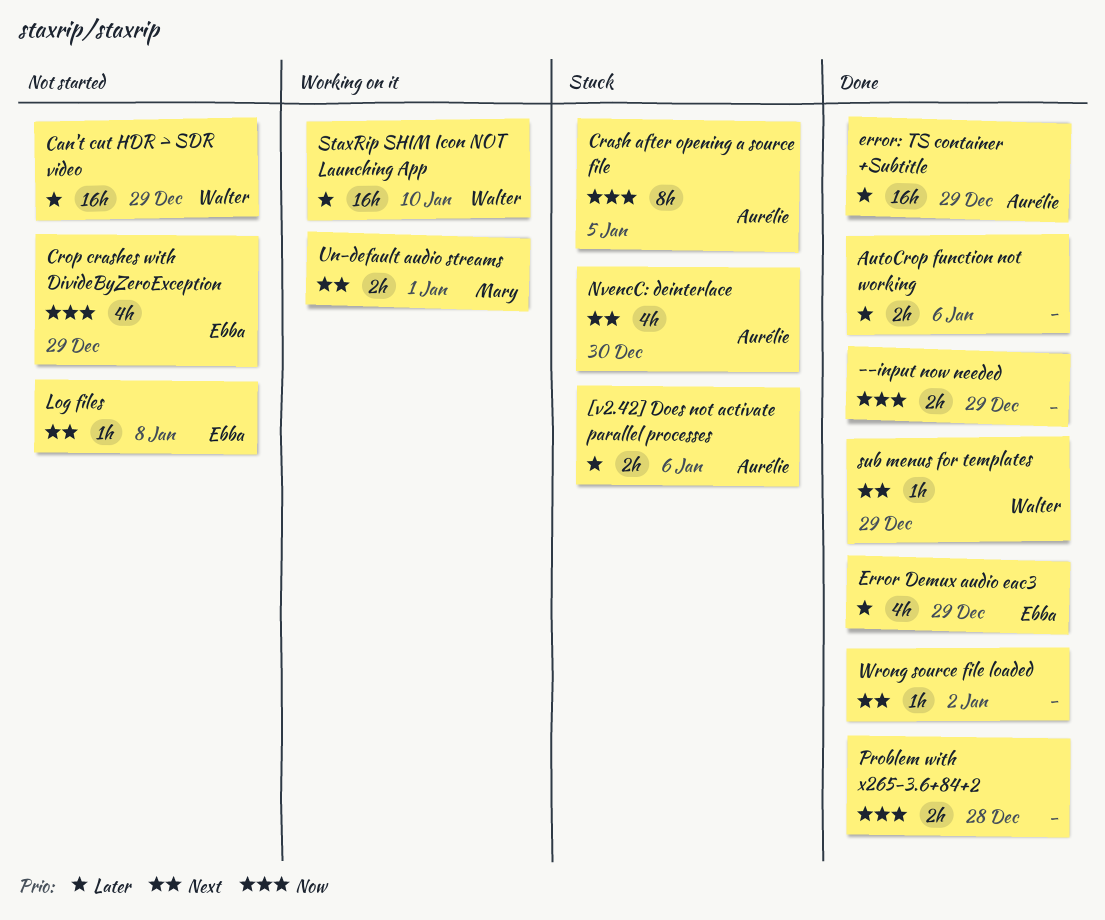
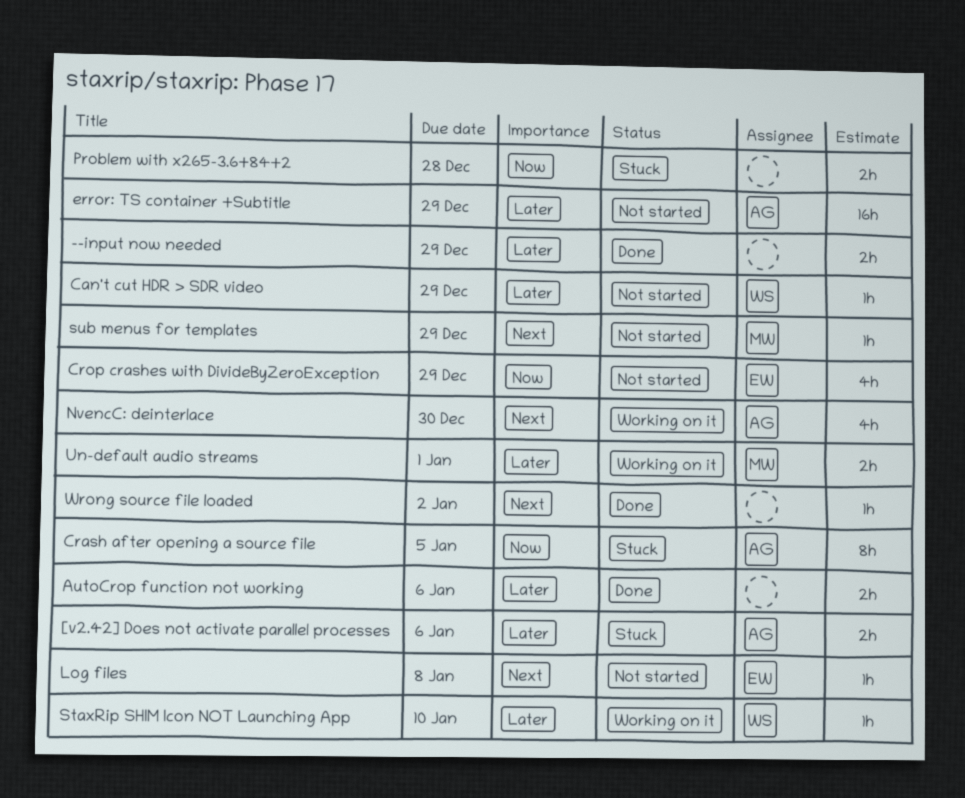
--input now needed, priority: Now -> Later
Can't cut HDR > SDR video, estimate: 16h -> 1h
Error Demux audio eac3: present -> none
error: TS container +Subtitle, status: Done -> Not started
NvencC: deinterlace, status: Stuck -> Working on it
Problem with x265-3.6+84+2, status: Done -> Stuck
StaxRip SHIM Icon NOT Launching App, estimate: 16h -> 1h
sub menus for templates, status: Done -> Not started
sub menus for templates, owner: Walter -> Mary
Un-default audio streams, priority: Next -> Later

